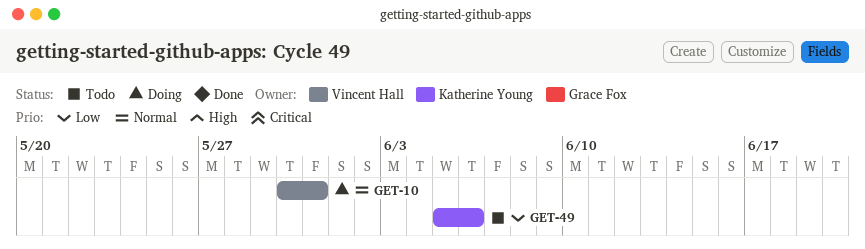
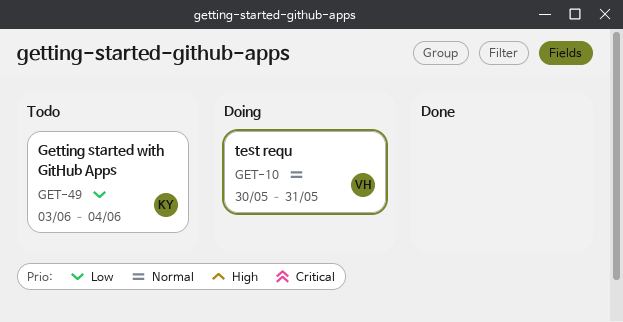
GET-49, start: Jun 5 -> Jun 3
GET-49, due: Jun 6 -> Jun 4

